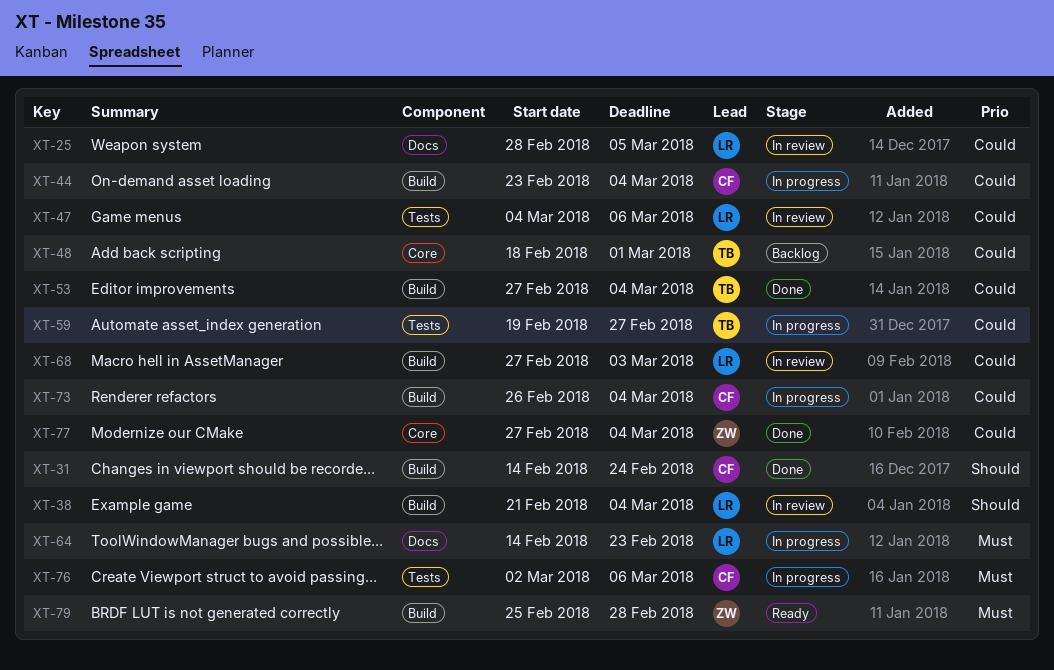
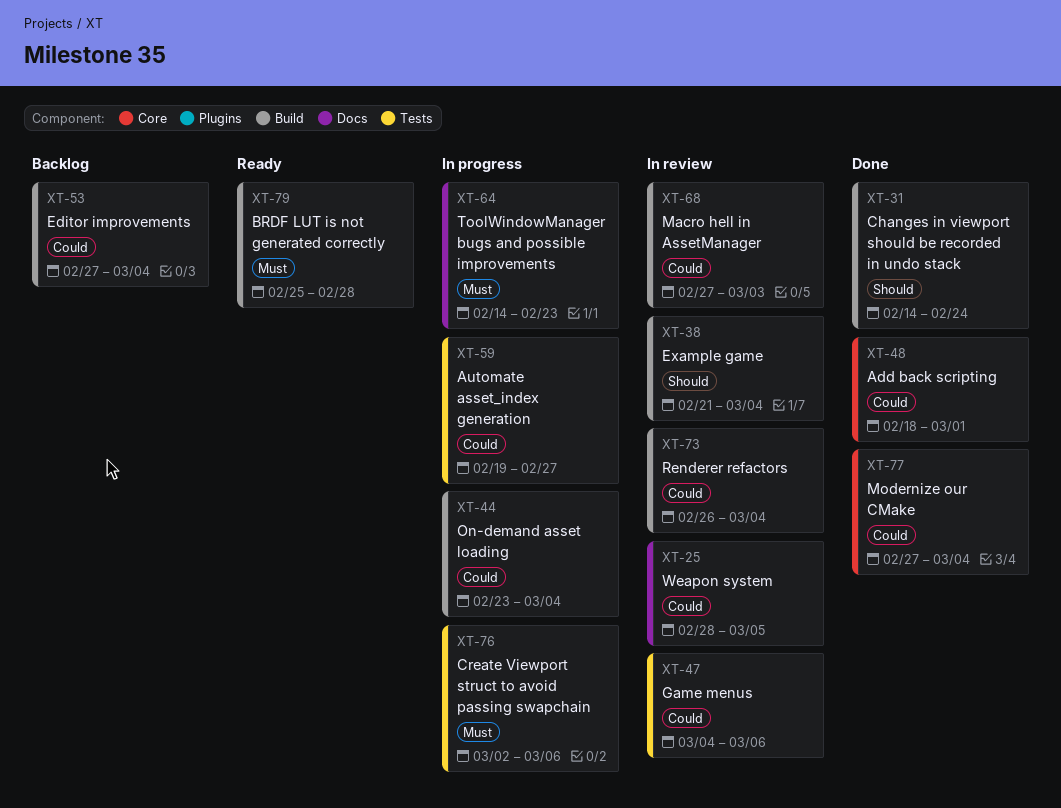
XT-48, status: Backlog -> Done
XT-53, status: Done -> Backlog
XT-73, status: In progress -> In review

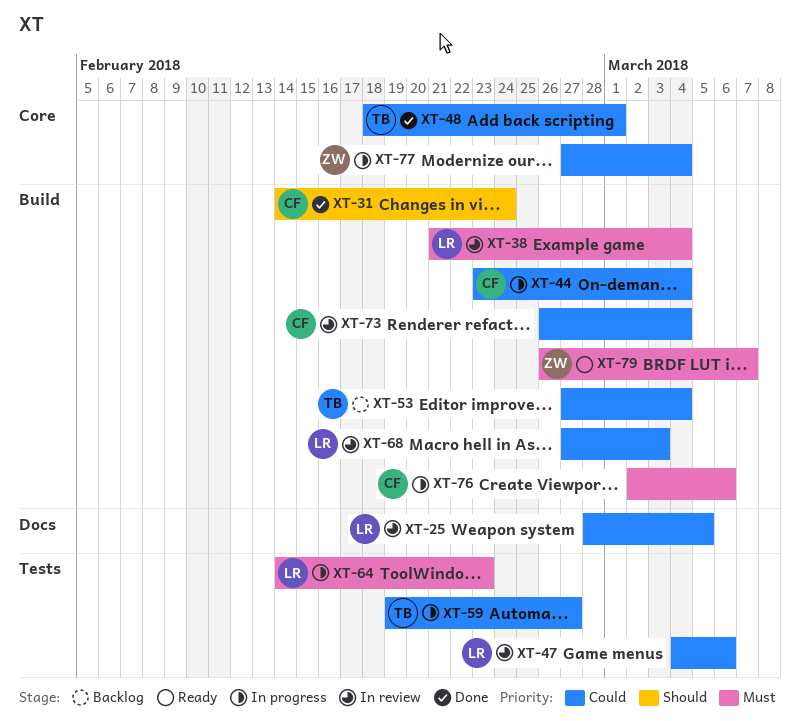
XT-38, priority: Should -> Must
XT-64, label: Docs -> Tests
XT-76, label: Tests -> Build
XT-77, status: Done -> In progress
XT-79, start: Feb 25 -> Feb 26
XT-79, due: Feb 28 -> Mar 7

